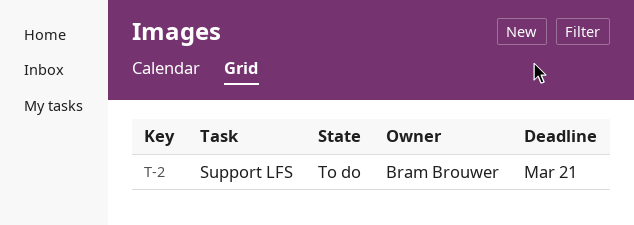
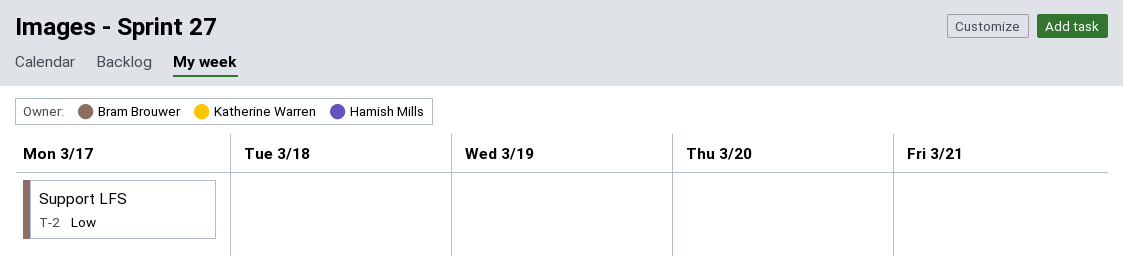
T-2, due: Mar 21 -> Mar 17

